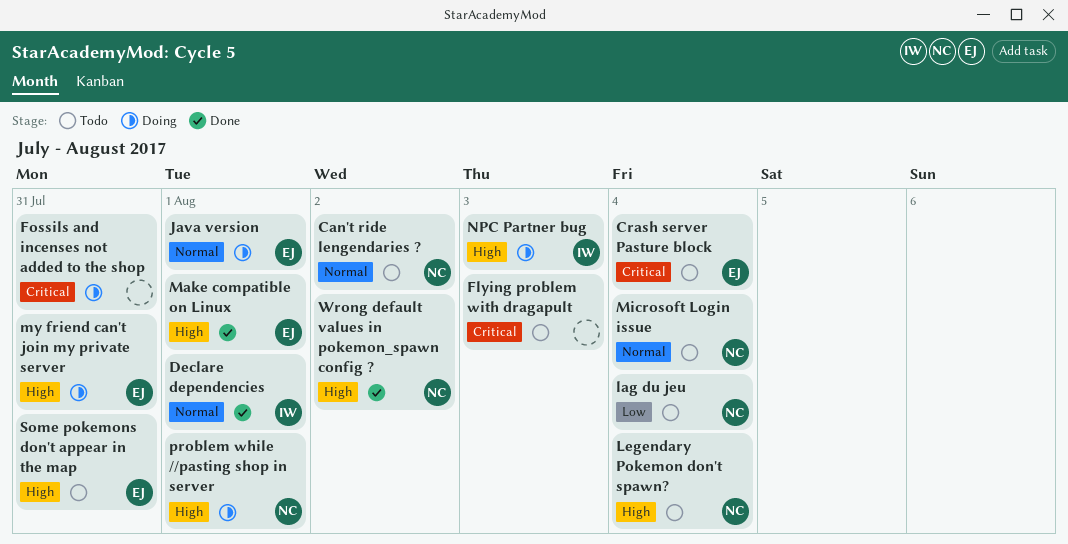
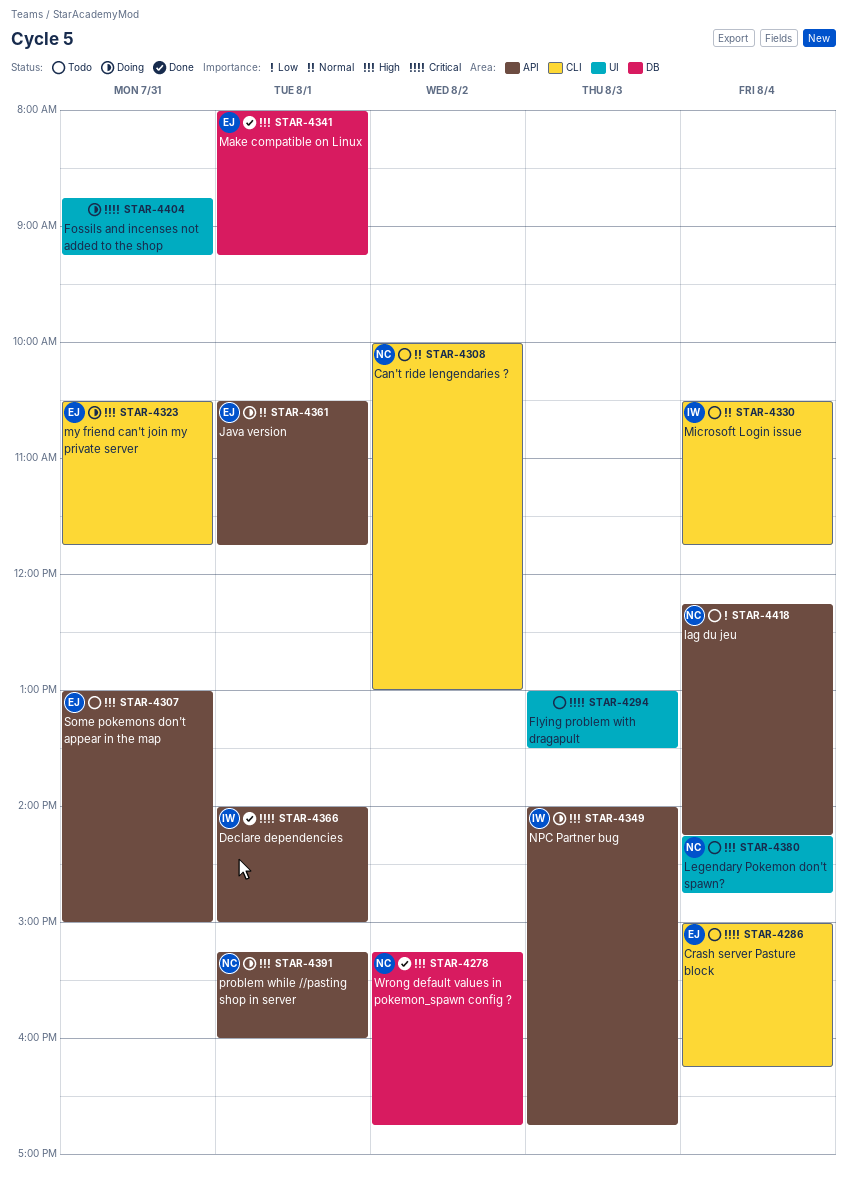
Declare dependencies, priority: Normal -> Critical
Microsoft Login issue, owner: NC -> IW

